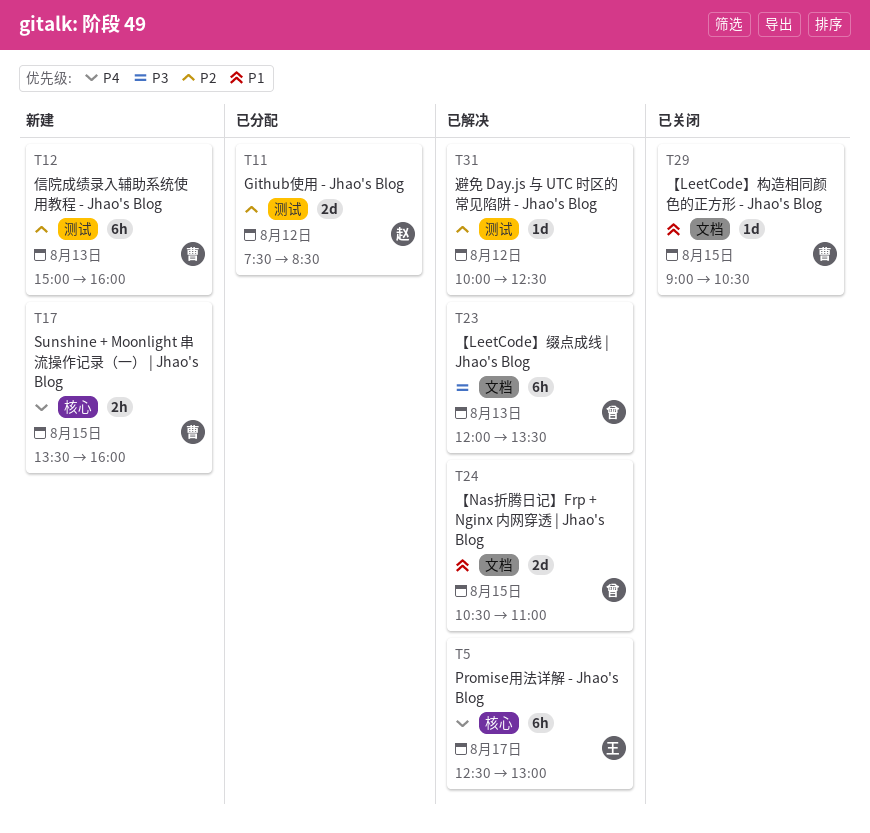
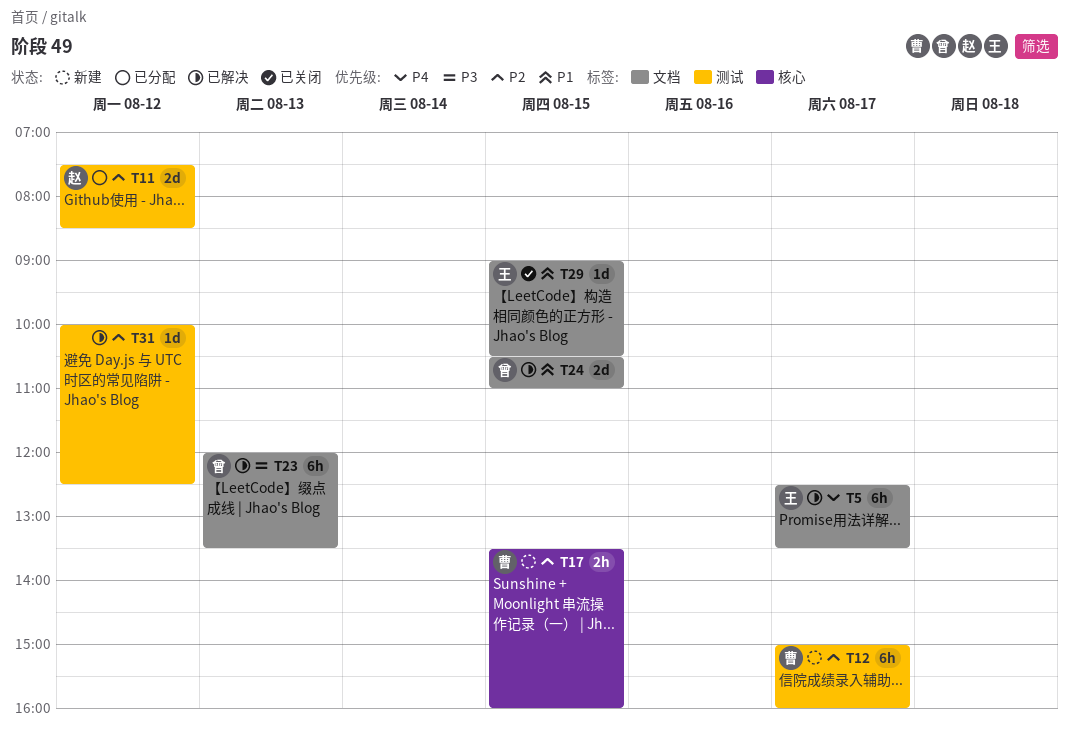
T5, label: 核心 -> 文档
T5, ends: 13:00 -> 13:30
T12, day: Aug 13 -> Aug 17
T17, priority: P4 -> P2
T29, owner: 曹 -> 王

